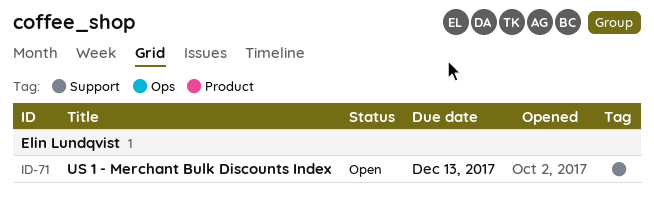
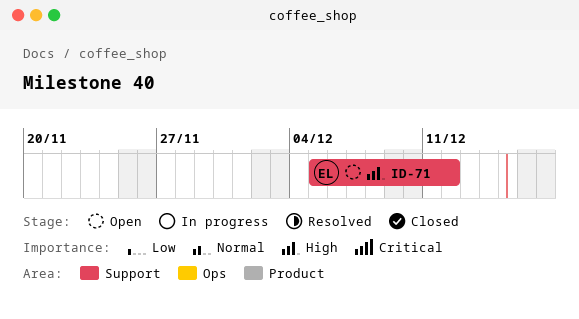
ID-71, due: Dec 13 -> Dec 12

